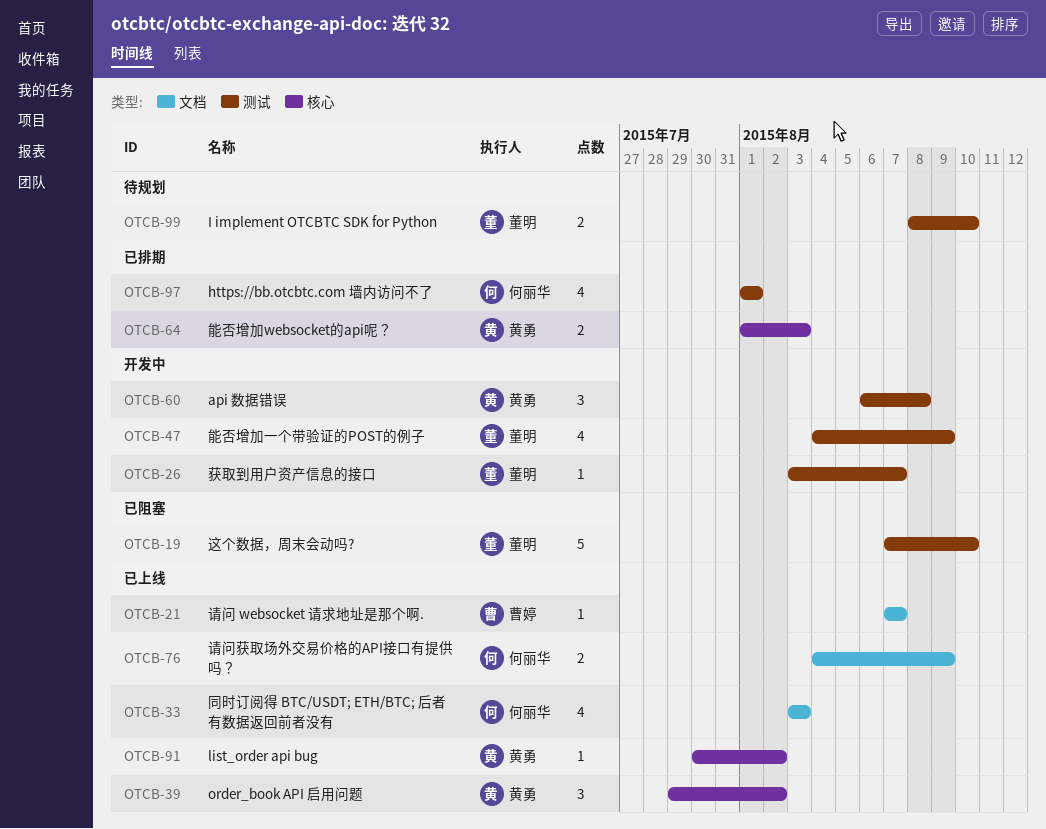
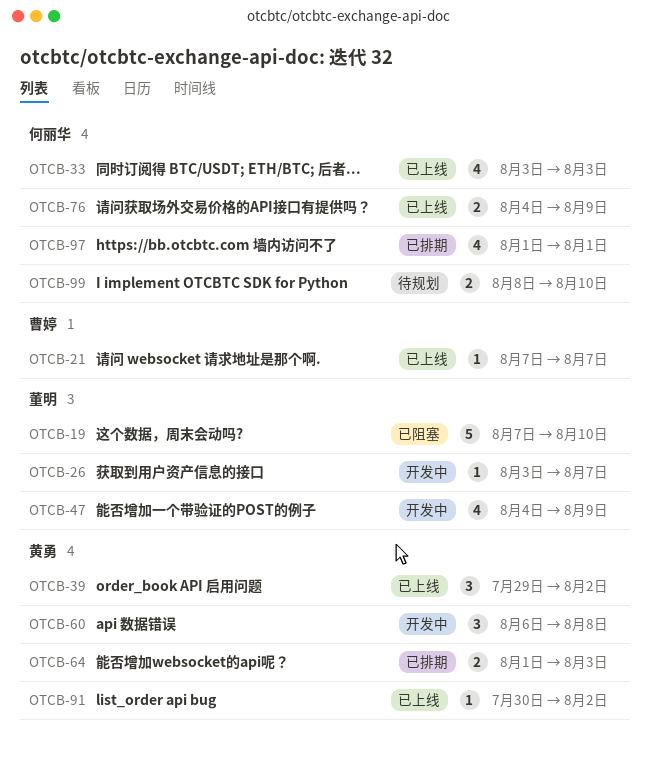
OTCB-99, owner: 董明 -> 何丽华

